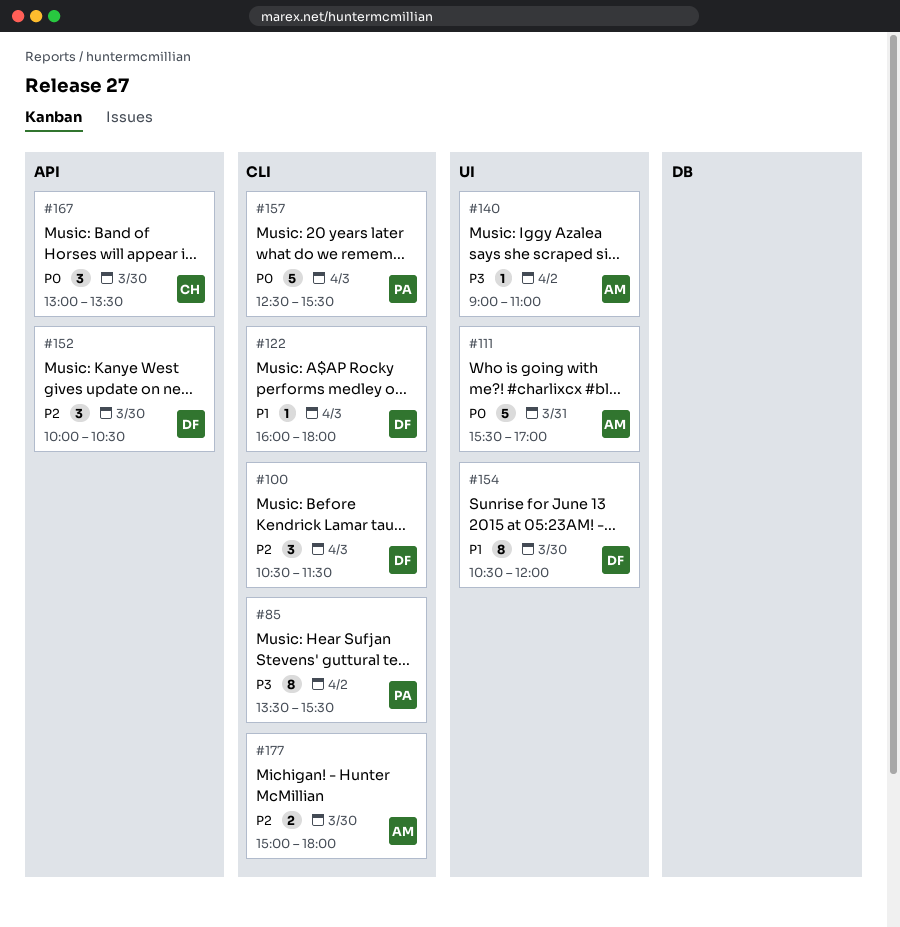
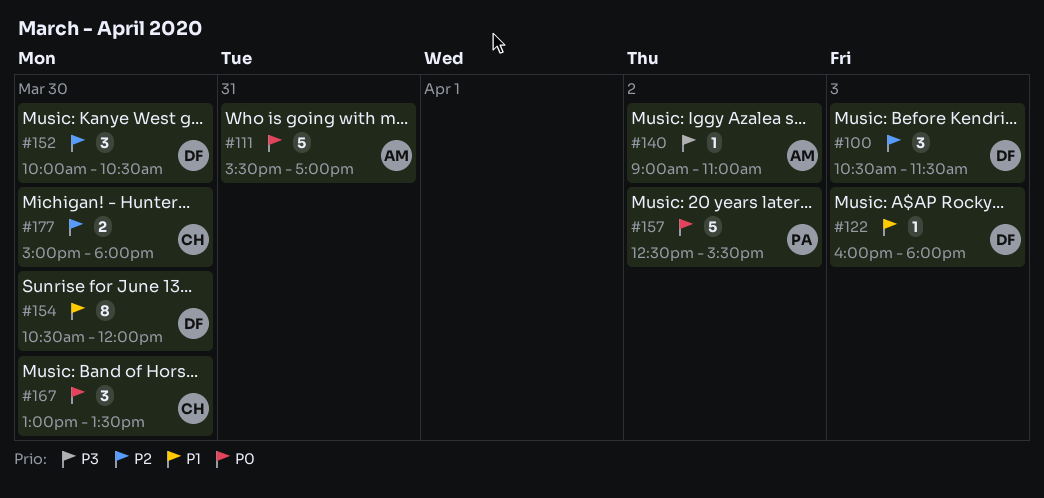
#85: present -> none
#157, day: Apr 3 -> Apr 2
#177, owner: AM -> CH

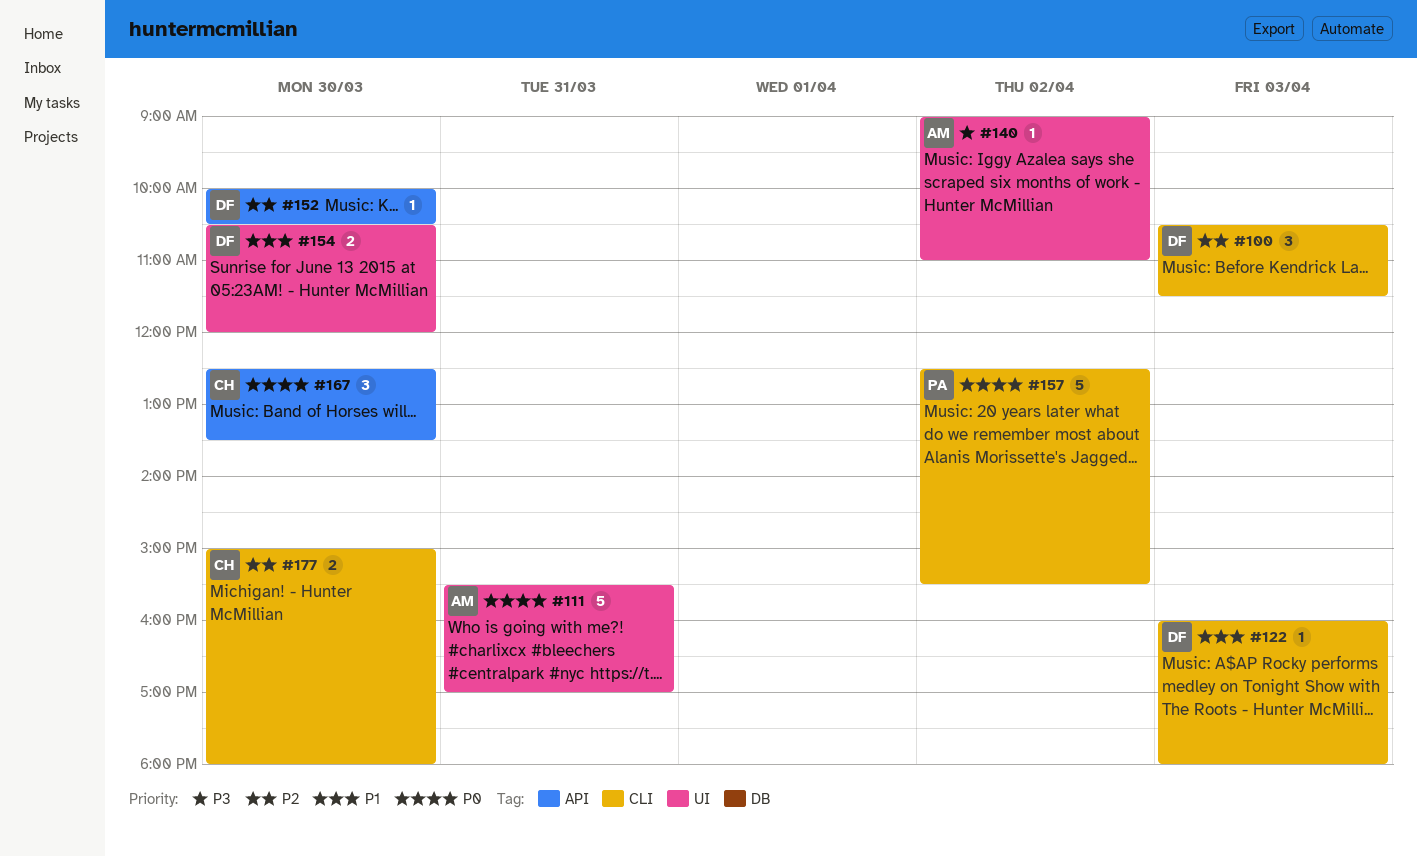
#152, estimate: 3 -> 1
#154, estimate: 8 -> 2
#167, begins: 13:00 -> 12:30

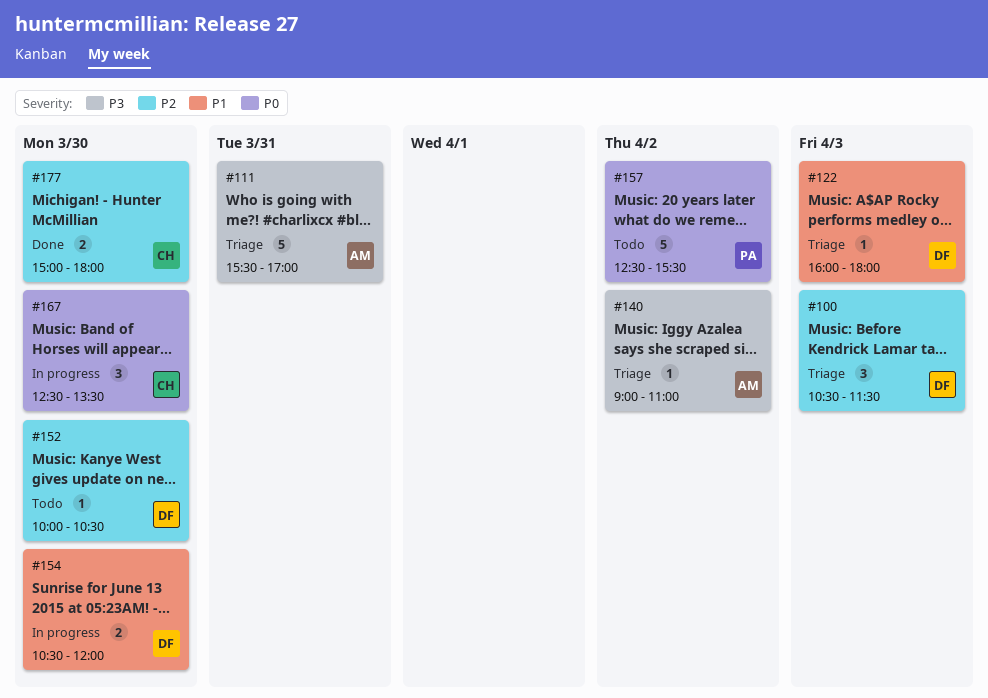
#111, priority: P0 -> P3

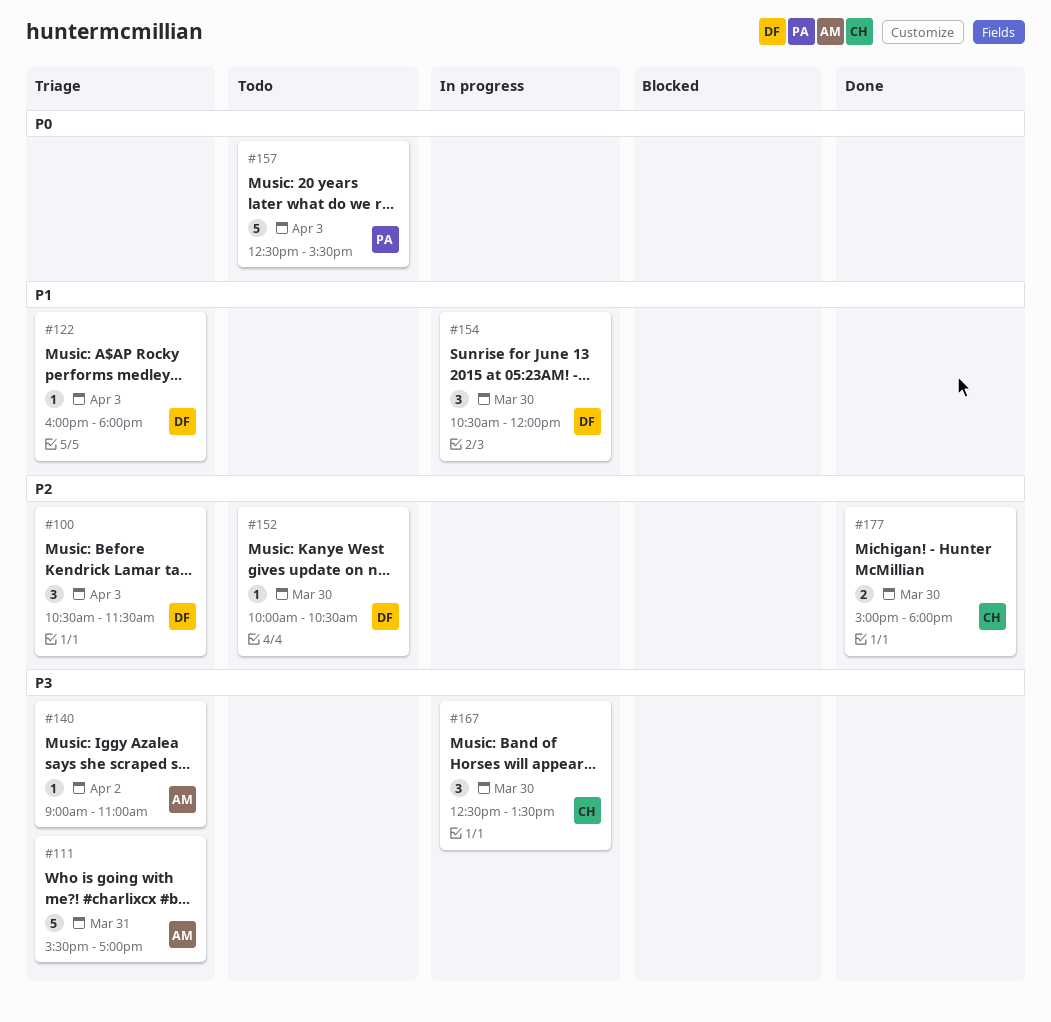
#154, estimate: 2 -> 3
#157, day: Apr 2 -> Apr 3
#167, priority: P0 -> P3

